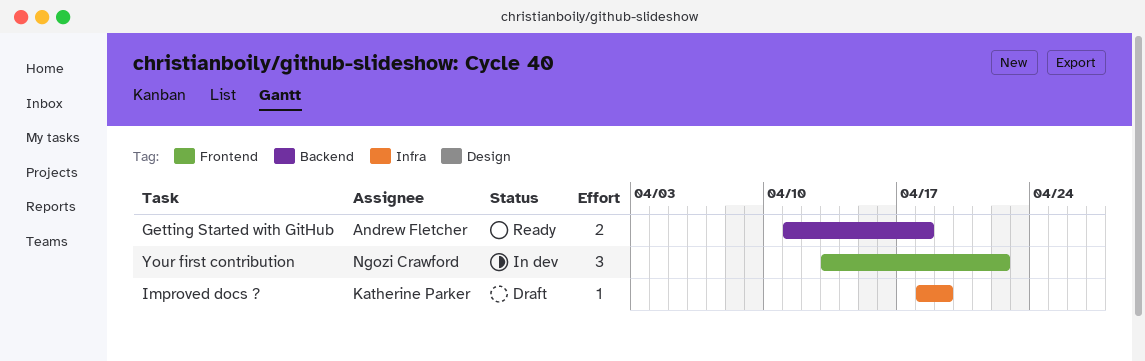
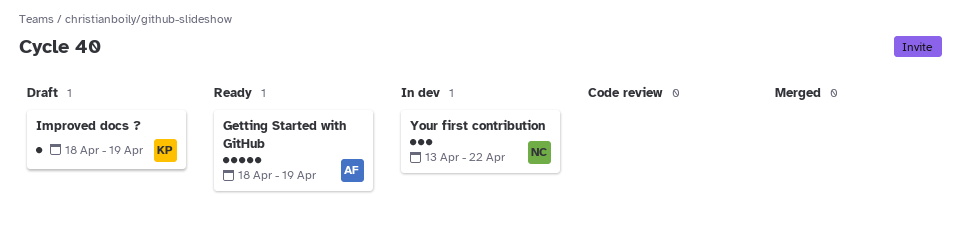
Getting Started with GitHub, estimate: 2 -> 5
Getting Started with GitHub, start: Apr 11 -> Apr 18
Getting Started with GitHub, due: Apr 18 -> Apr 19

